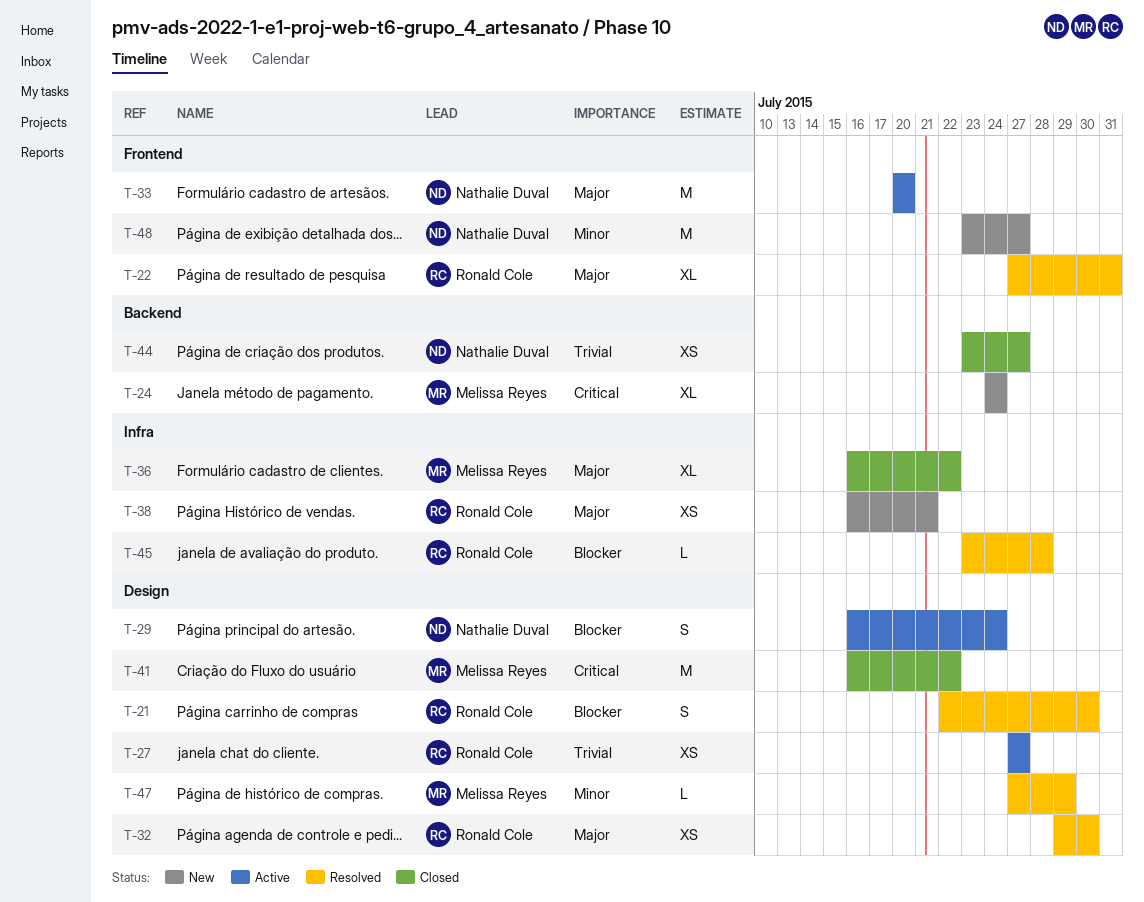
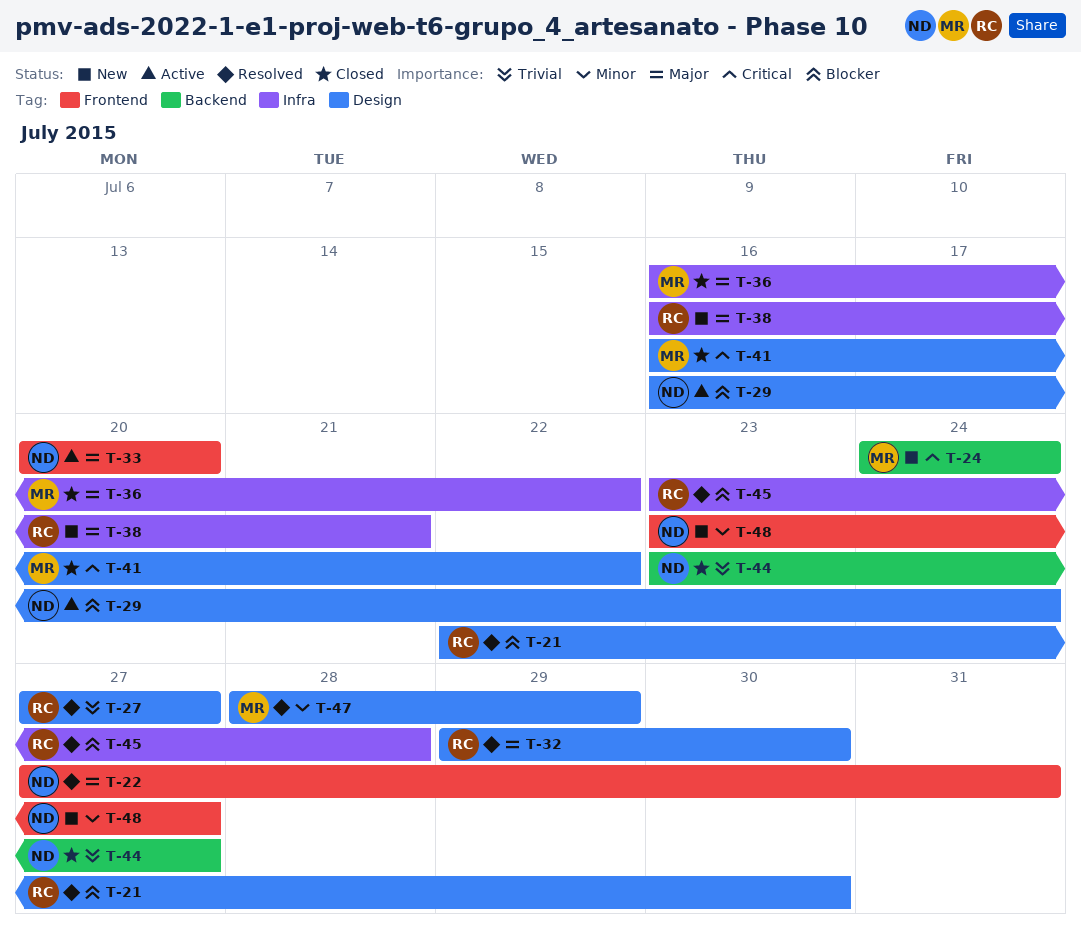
T-22, owner: Ronald Cole -> Nathalie Duval
T-27, status: Active -> Resolved
T-47, start: Jul 27 -> Jul 28

